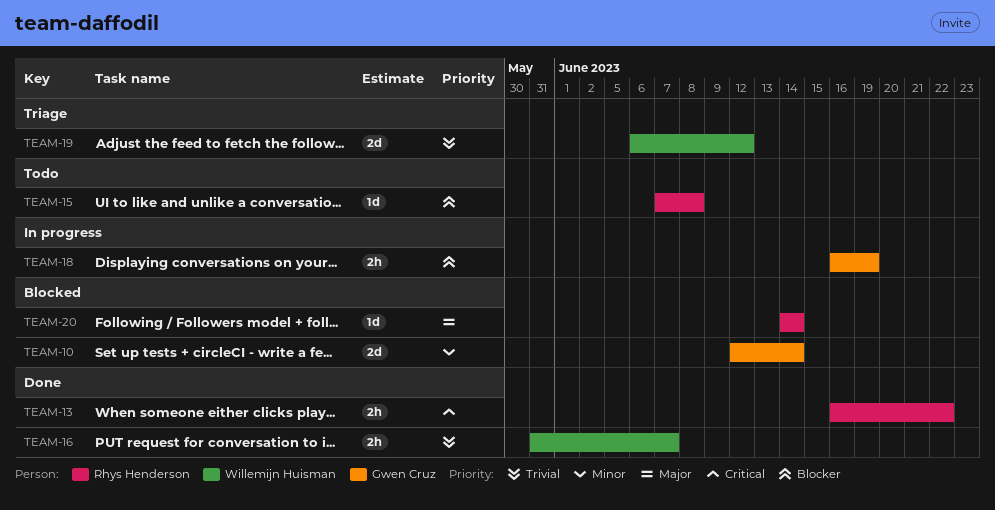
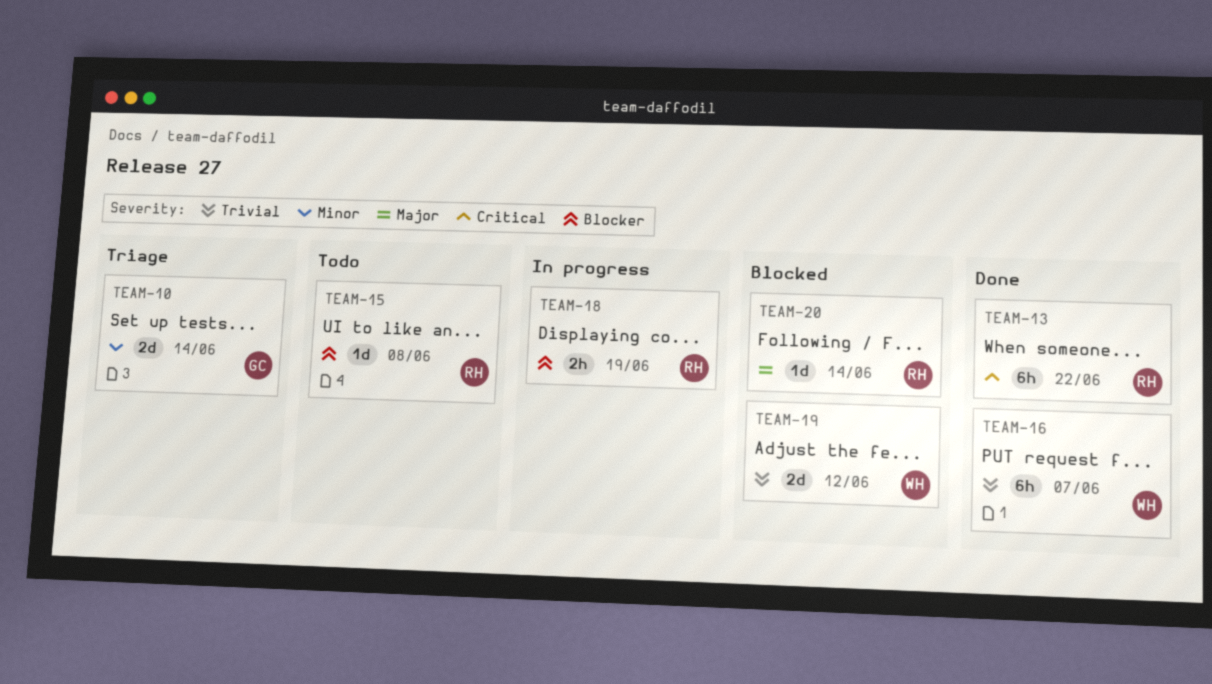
TEAM-10, status: Blocked -> Triage
TEAM-13, estimate: 2h -> 6h
TEAM-16, estimate: 2h -> 6h
TEAM-18, owner: Gwen Cruz -> Rhys Henderson
TEAM-19, status: Triage -> Blocked

